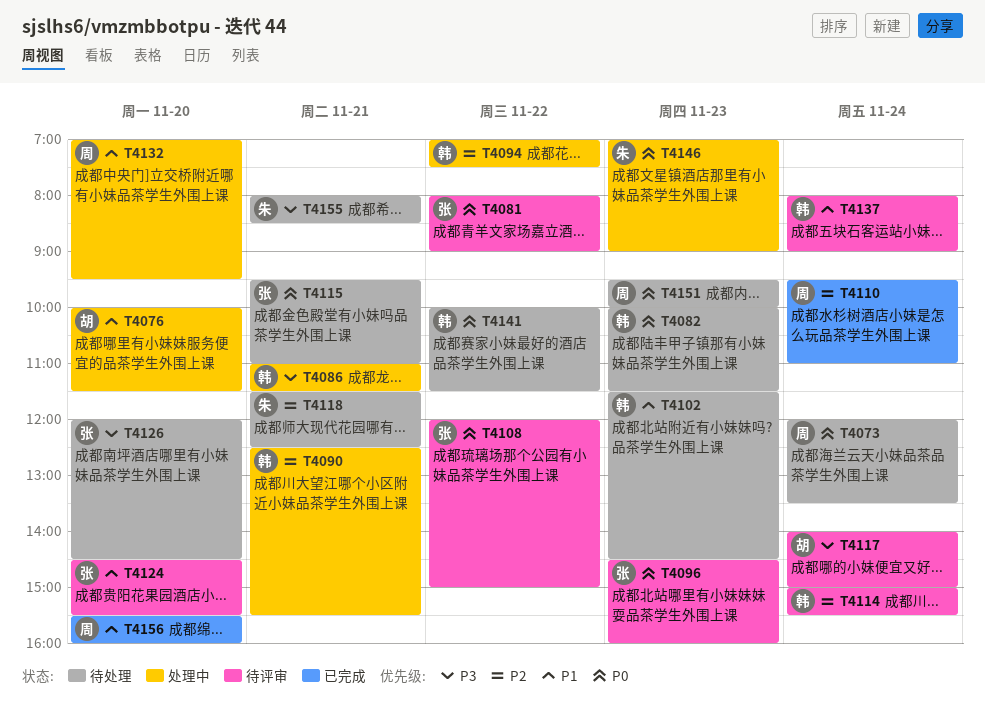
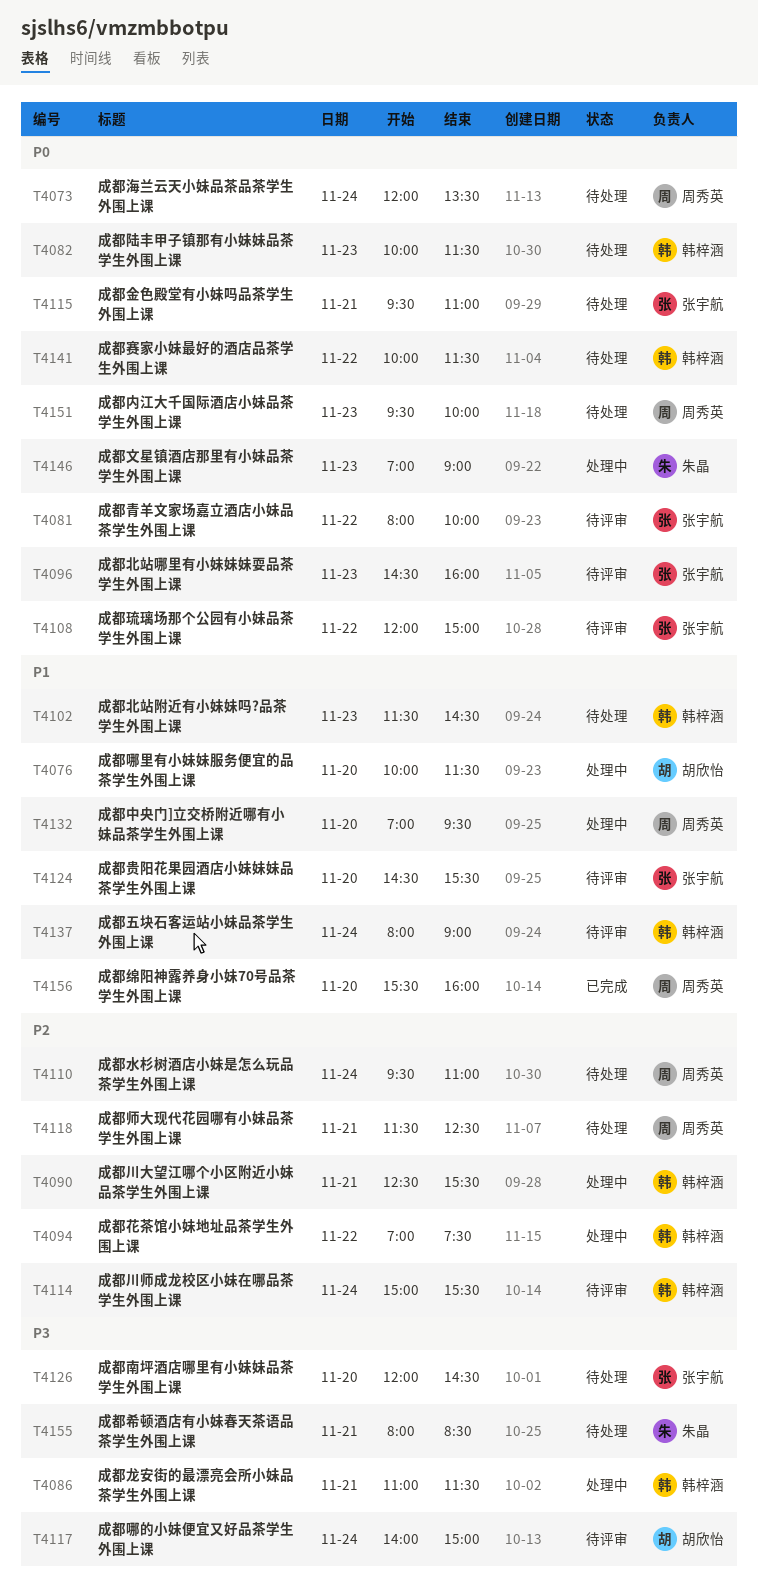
T4081, ends: 09:00 -> 10:00
T4110, status: 已完成 -> 待处理
T4118, owner: 朱晶 -> 周秀英

